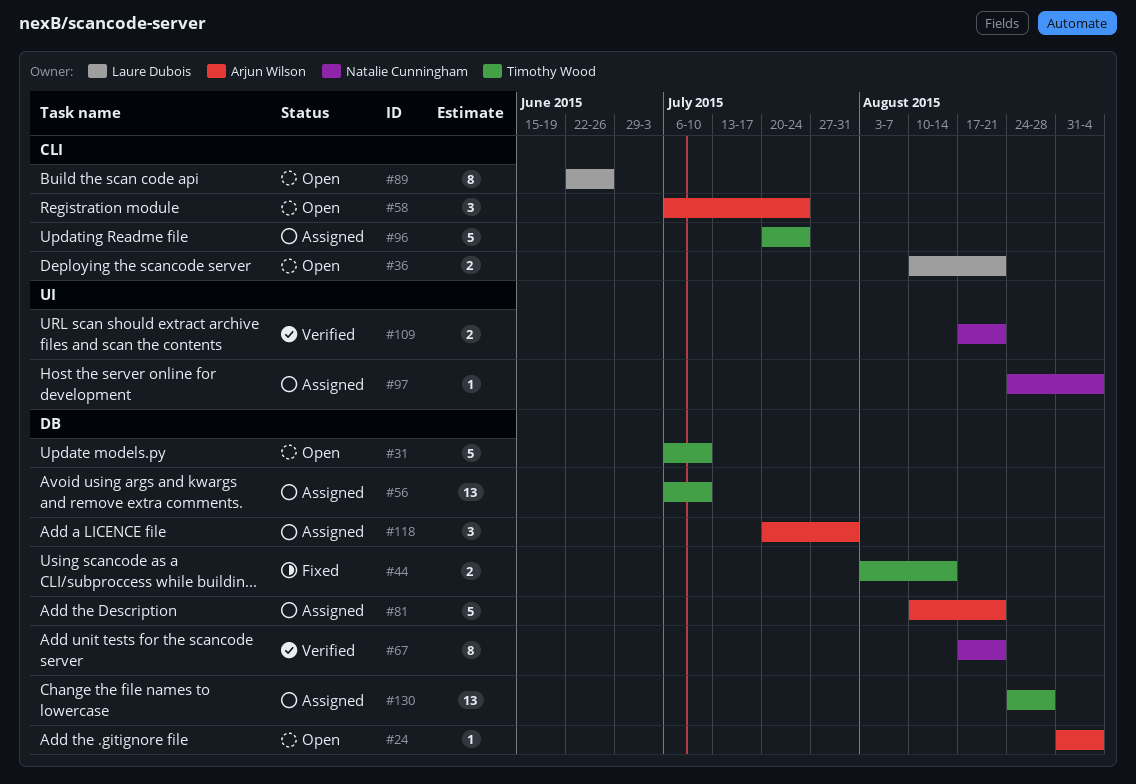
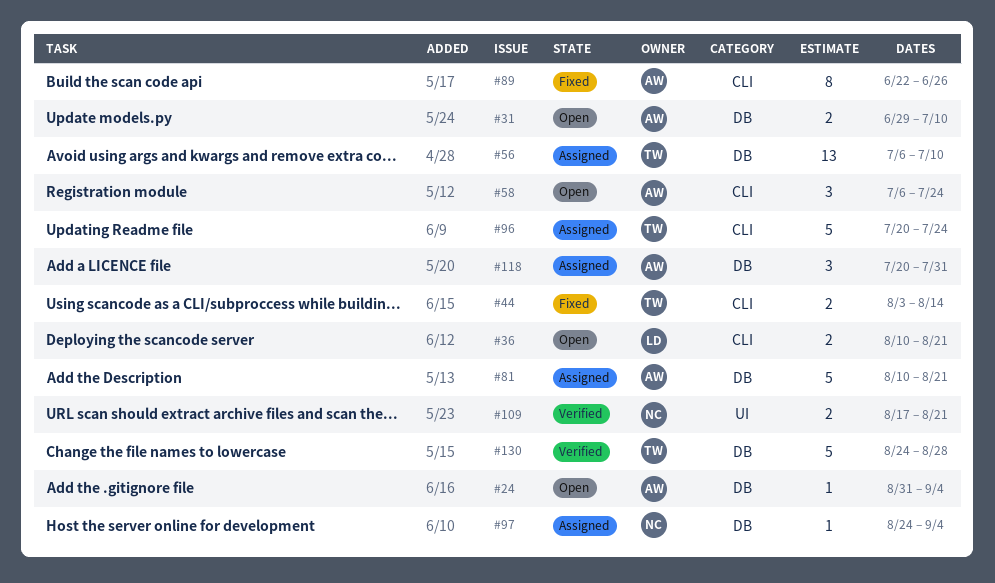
#31, owner: Timothy Wood -> Arjun Wilson
#31, estimate: 5 -> 2
#31, start: Jul 6 -> Jun 29
#44, label: DB -> CLI
#67: present -> none
#89, status: Open -> Fixed
#89, owner: Laure Dubois -> Arjun Wilson
#97, label: UI -> DB
#130, status: Assigned -> Verified
#130, estimate: 13 -> 5

